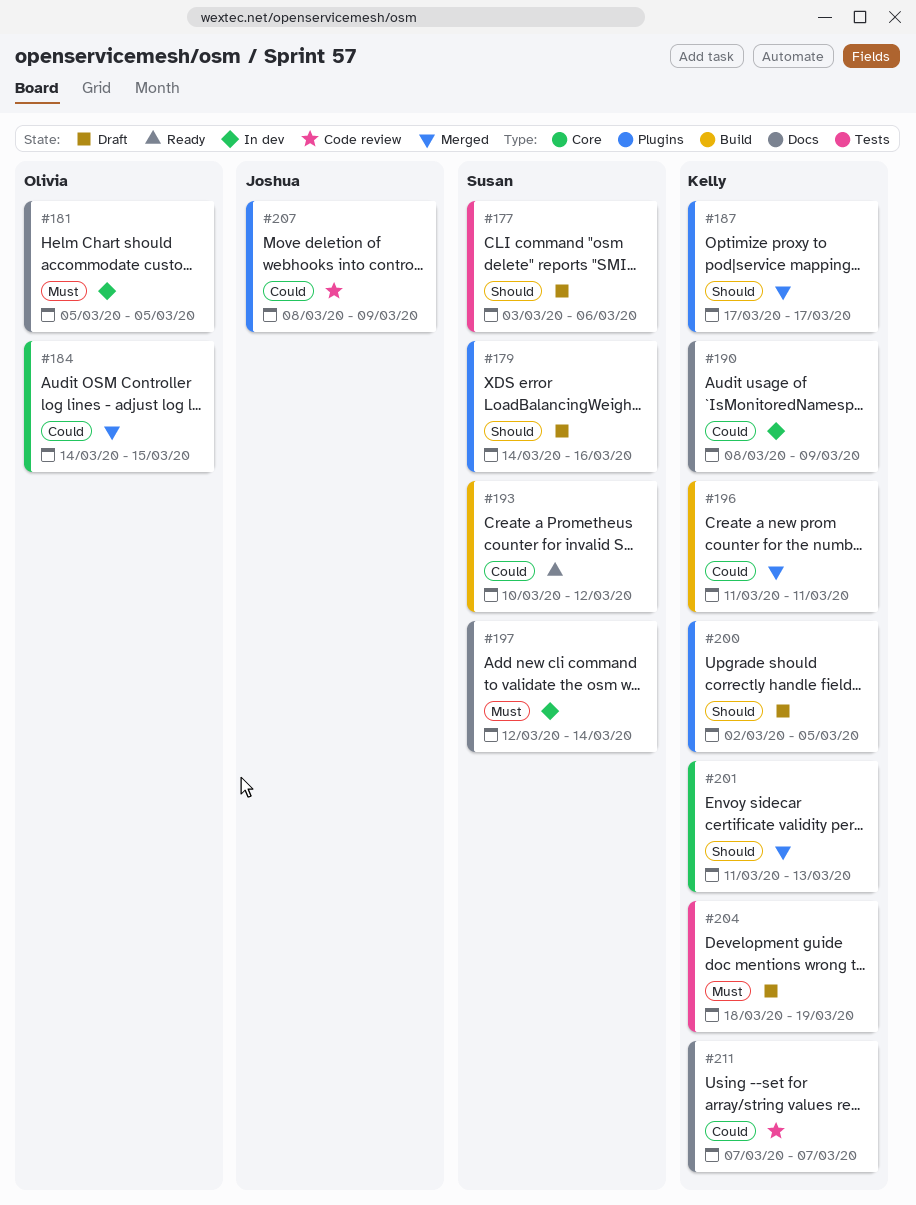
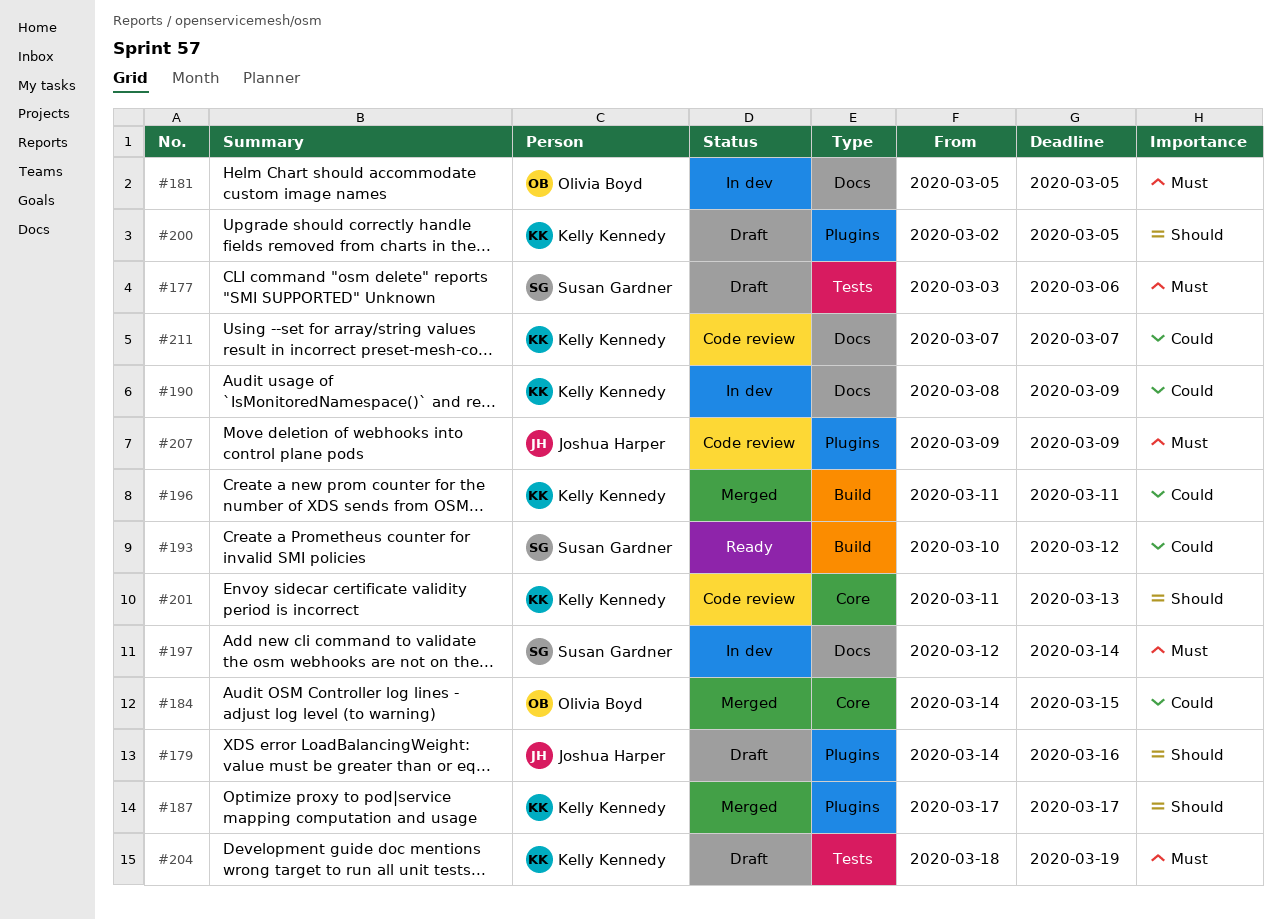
#177, priority: Should -> Must
#179, owner: Susan Gardner -> Joshua Harper
#201, status: Merged -> Code review
#207, priority: Could -> Must
#207, start: Mar 8 -> Mar 9

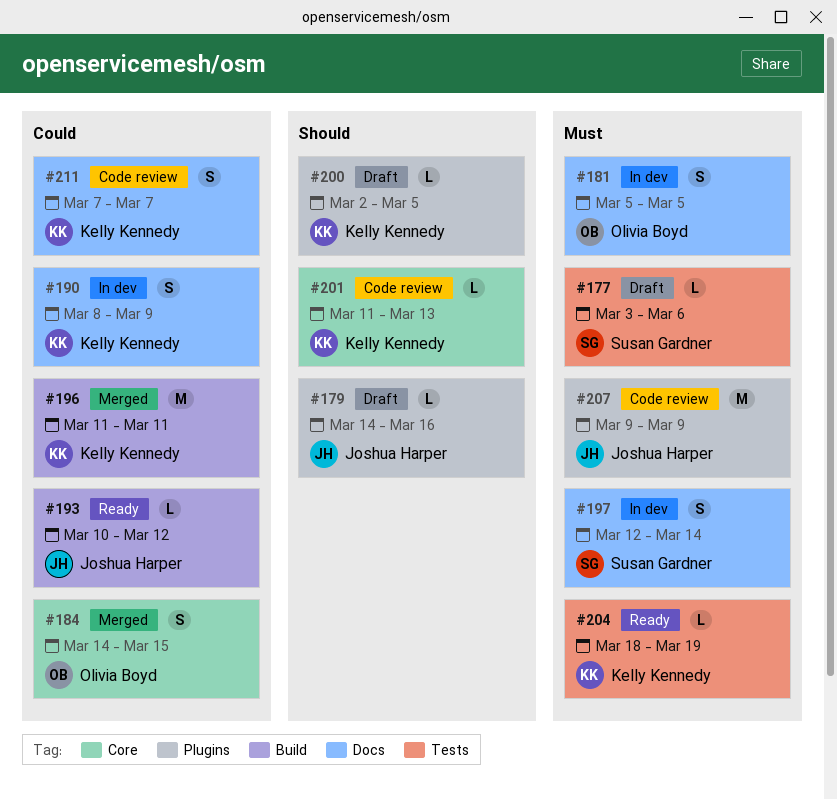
#187: present -> none
#193, owner: Susan Gardner -> Joshua Harper
#204, status: Draft -> Ready

